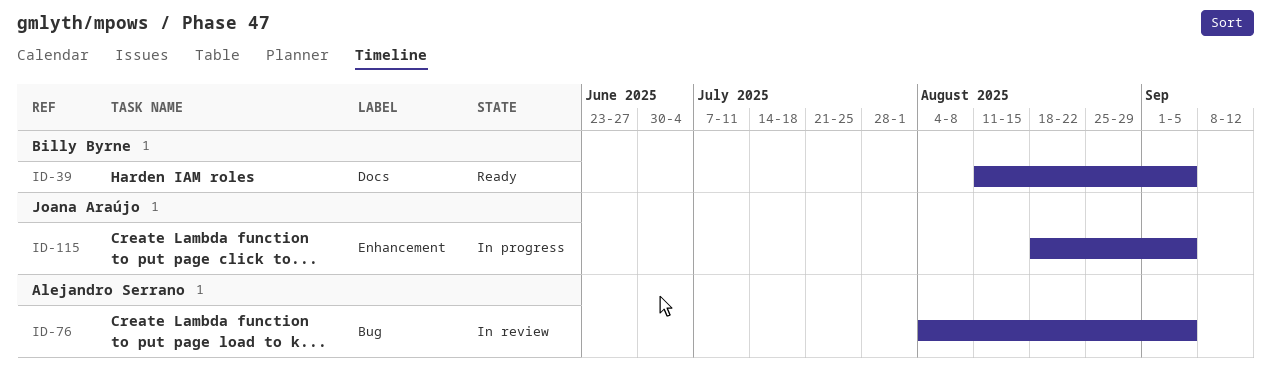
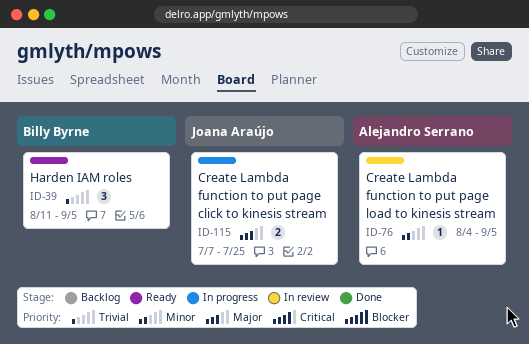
ID-115, start: Aug 18 -> Jul 7
ID-115, due: Sep 5 -> Jul 25

